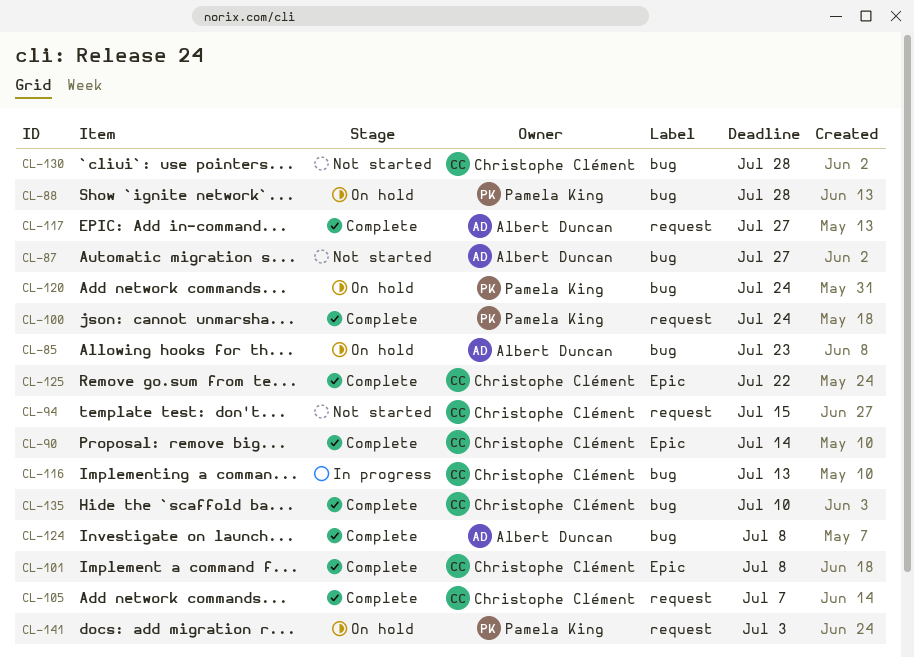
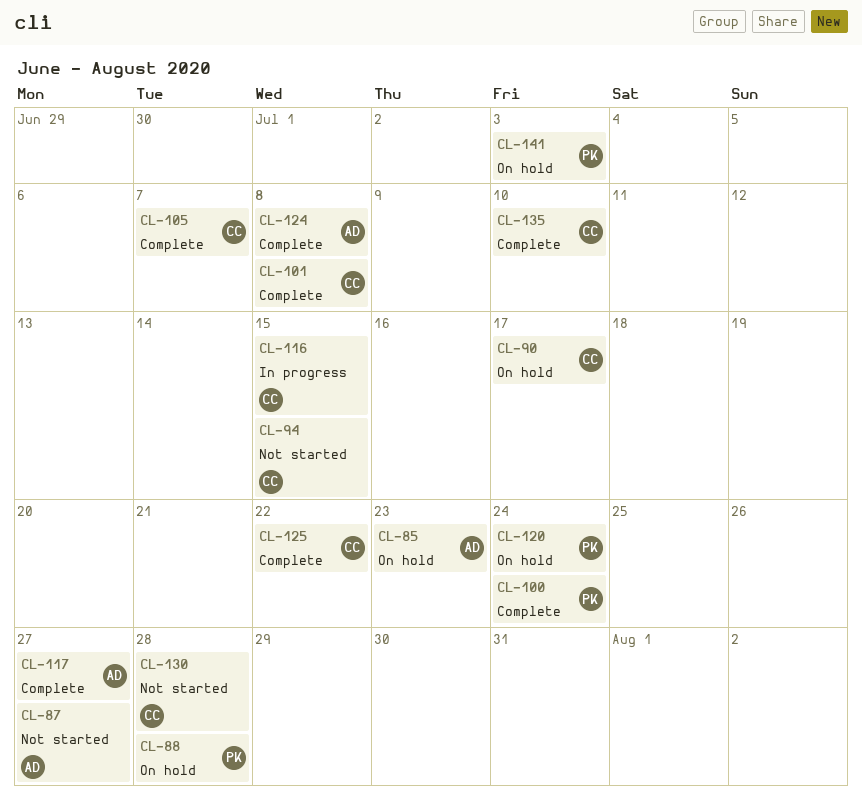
CL-90, status: Complete -> On hold
CL-90, due: Jul 14 -> Jul 17
CL-116, due: Jul 13 -> Jul 15

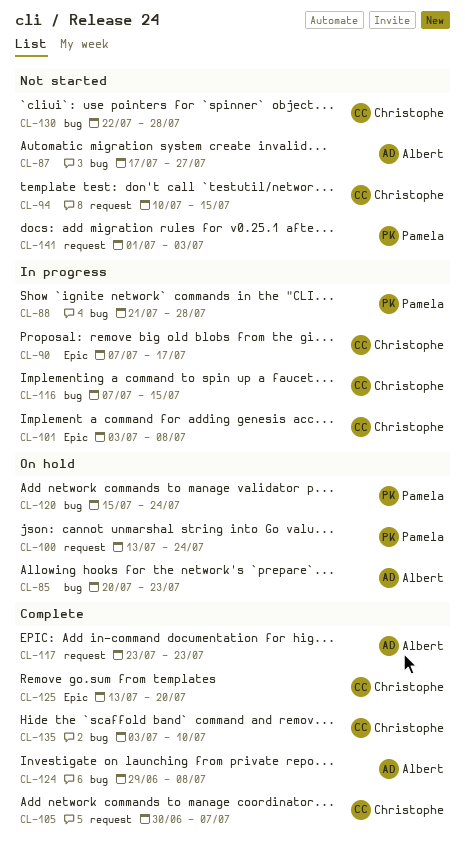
CL-88, status: On hold -> In progress
CL-90, status: On hold -> In progress
CL-100, status: Complete -> On hold
CL-101, status: Complete -> In progress
CL-117, due: Jul 27 -> Jul 23
CL-125, due: Jul 22 -> Jul 20
CL-141, status: On hold -> Not started

